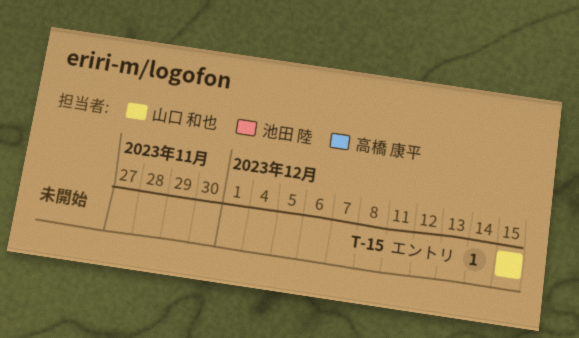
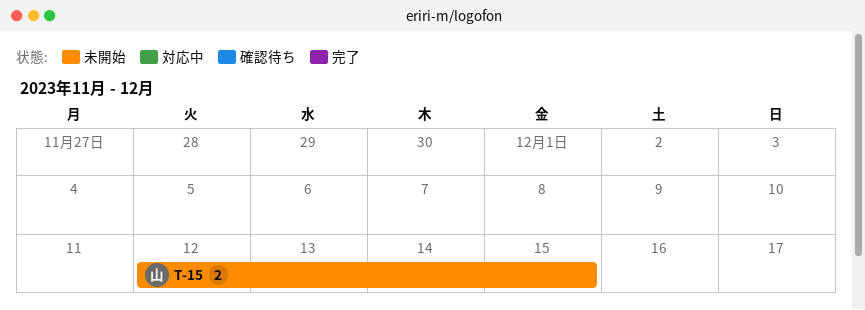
T-15, estimate: 1 -> 2
T-15, start: Dec 15 -> Dec 12

